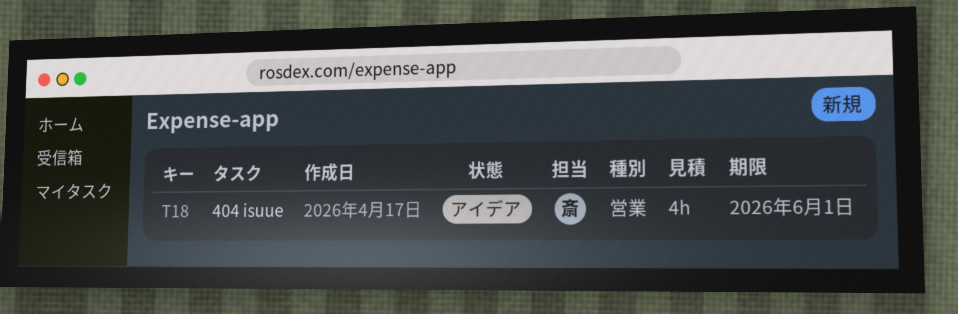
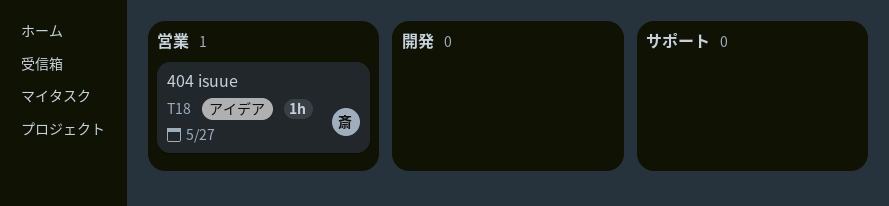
T18, estimate: 4h -> 1h
T18, due: Jun 1 -> May 27

